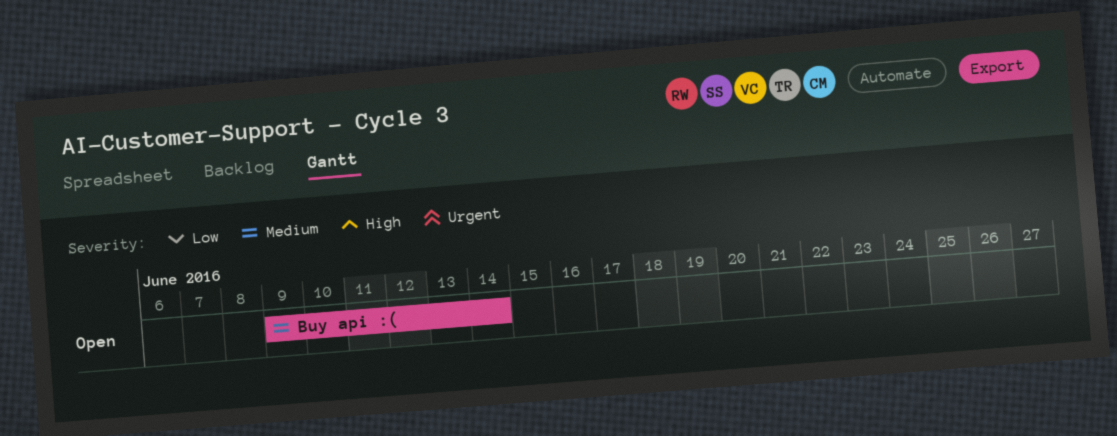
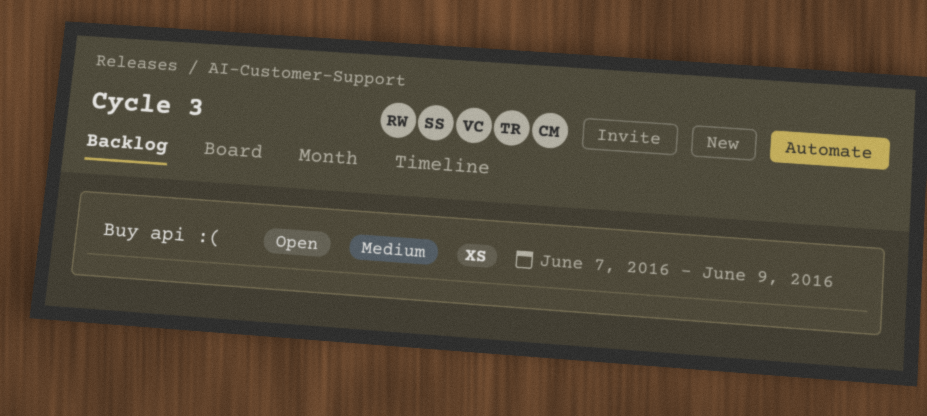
Buy api :(, start: Jun 9 -> Jun 7
Buy api :(, due: Jun 14 -> Jun 9

